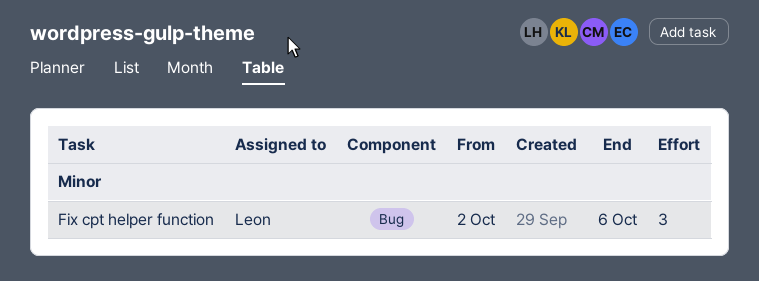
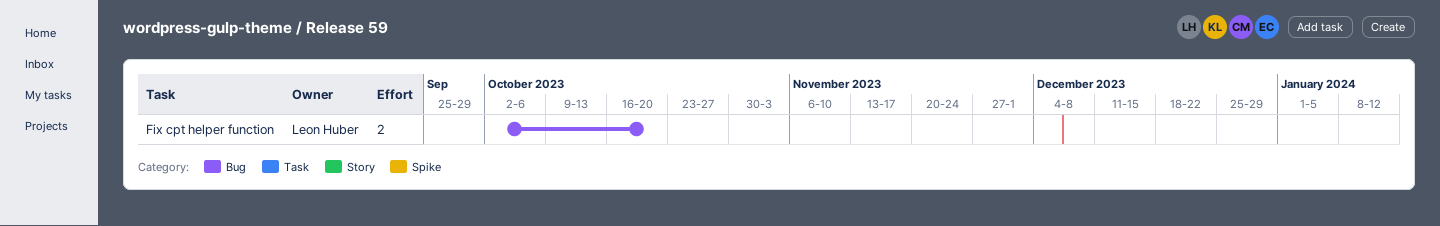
Fix cpt helper function, estimate: 3 -> 2
Fix cpt helper function, due: Oct 6 -> Oct 20

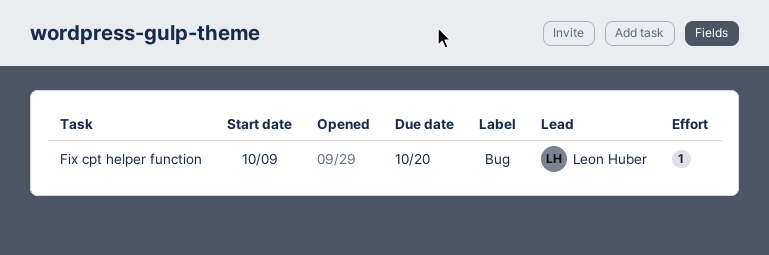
Fix cpt helper function, estimate: 2 -> 1
Fix cpt helper function, start: Oct 2 -> Oct 9

